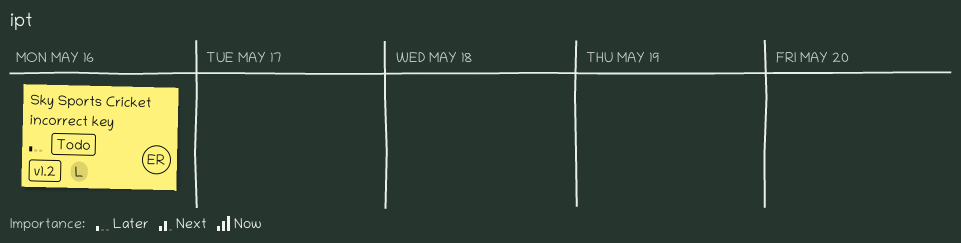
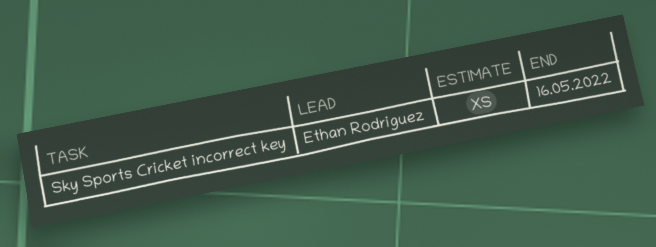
Sky Sports Cricket incorrect key, estimate: L -> XS

